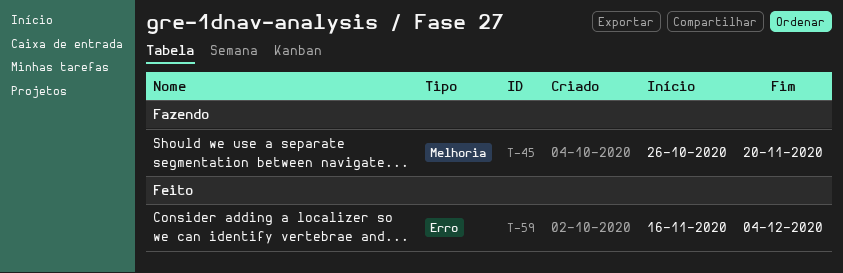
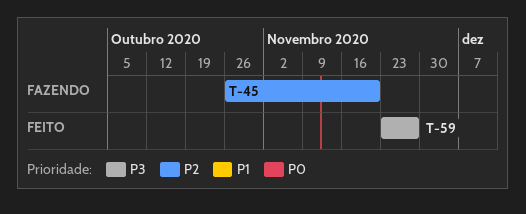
T-59, start: Nov 16 -> Nov 23
T-59, due: Dec 4 -> Nov 27

